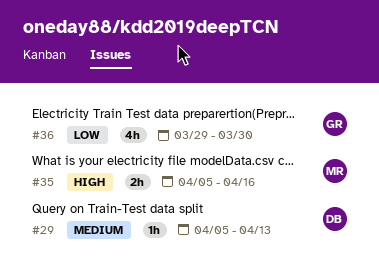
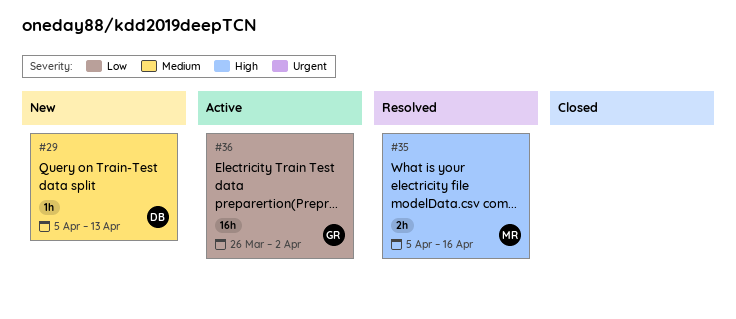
#36, estimate: 4h -> 16h
#36, start: Mar 29 -> Mar 26
#36, due: Mar 30 -> Apr 2

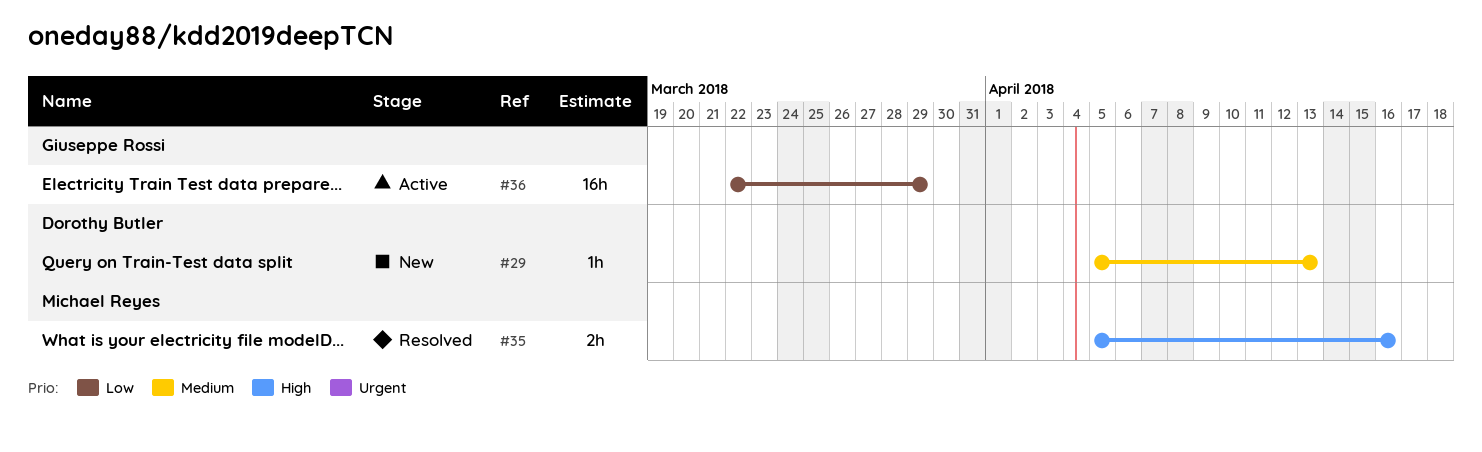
#36, start: Mar 26 -> Mar 22
#36, due: Apr 2 -> Mar 29

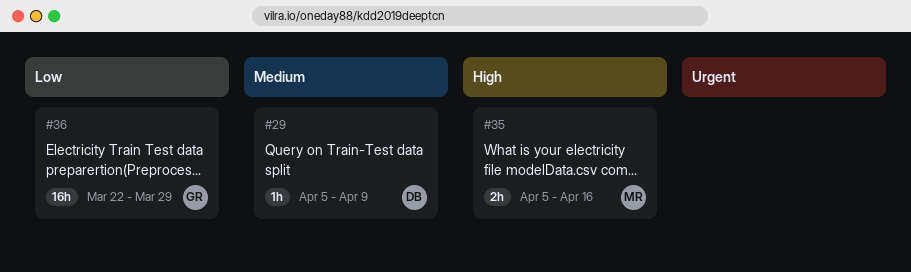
#29, due: Apr 13 -> Apr 9

